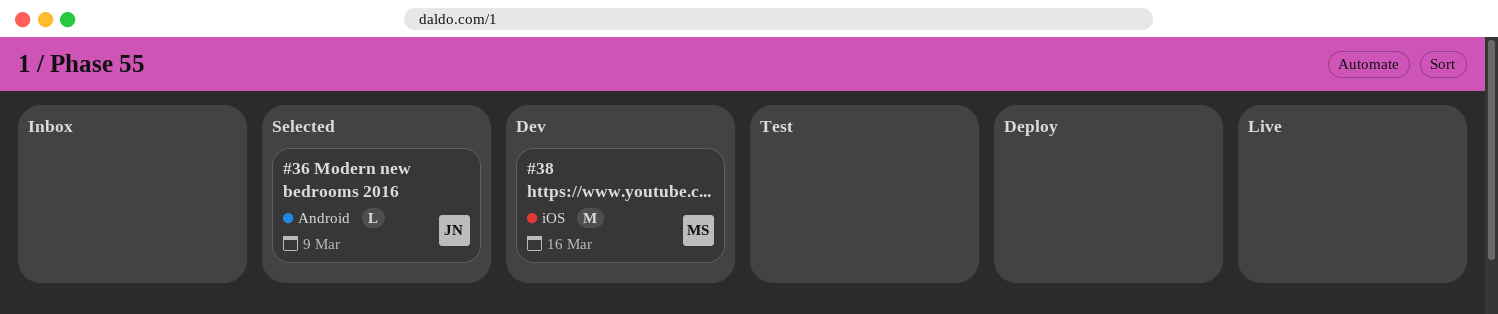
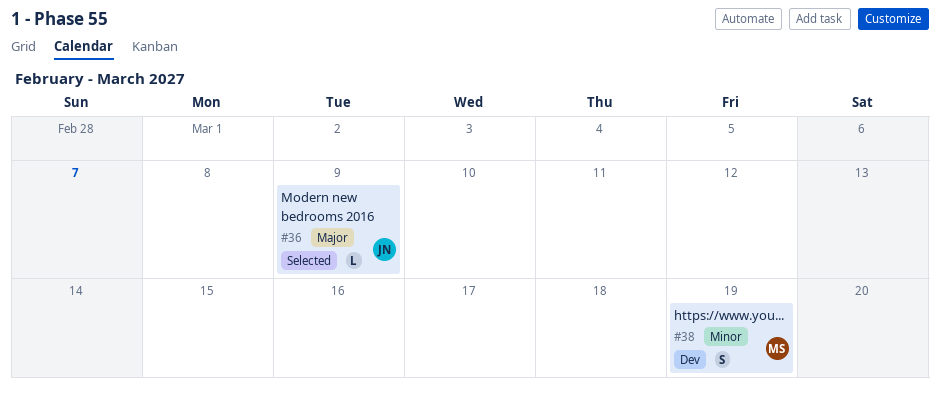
#38, estimate: M -> S
#38, due: Mar 16 -> Mar 19

